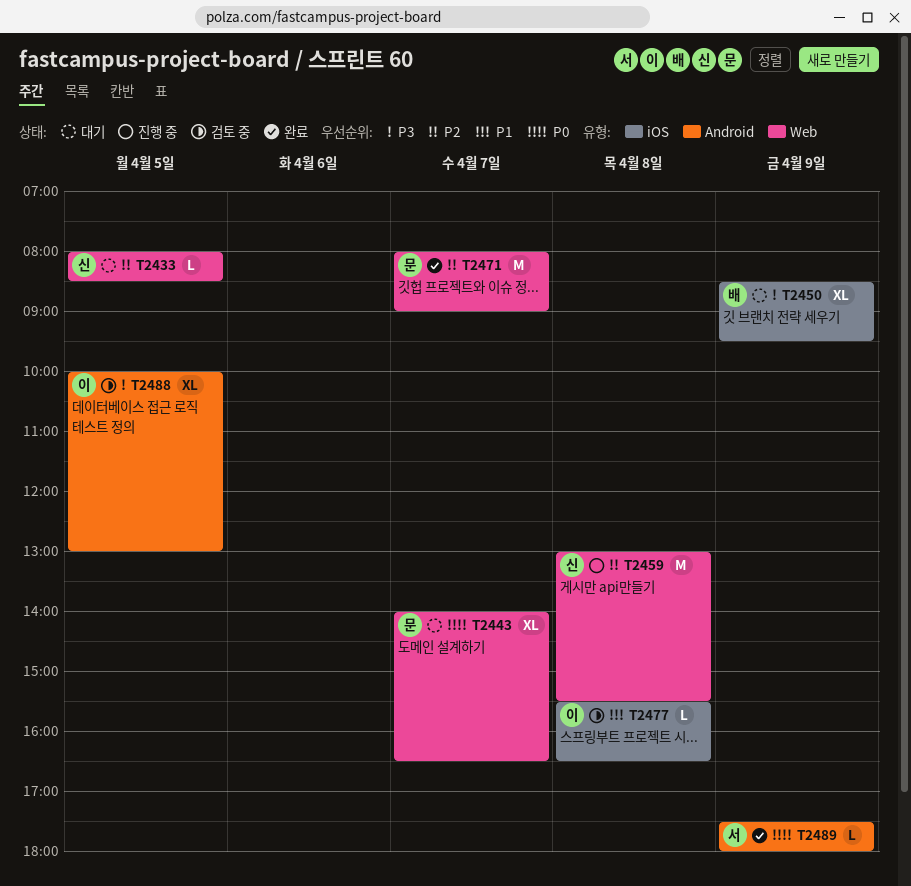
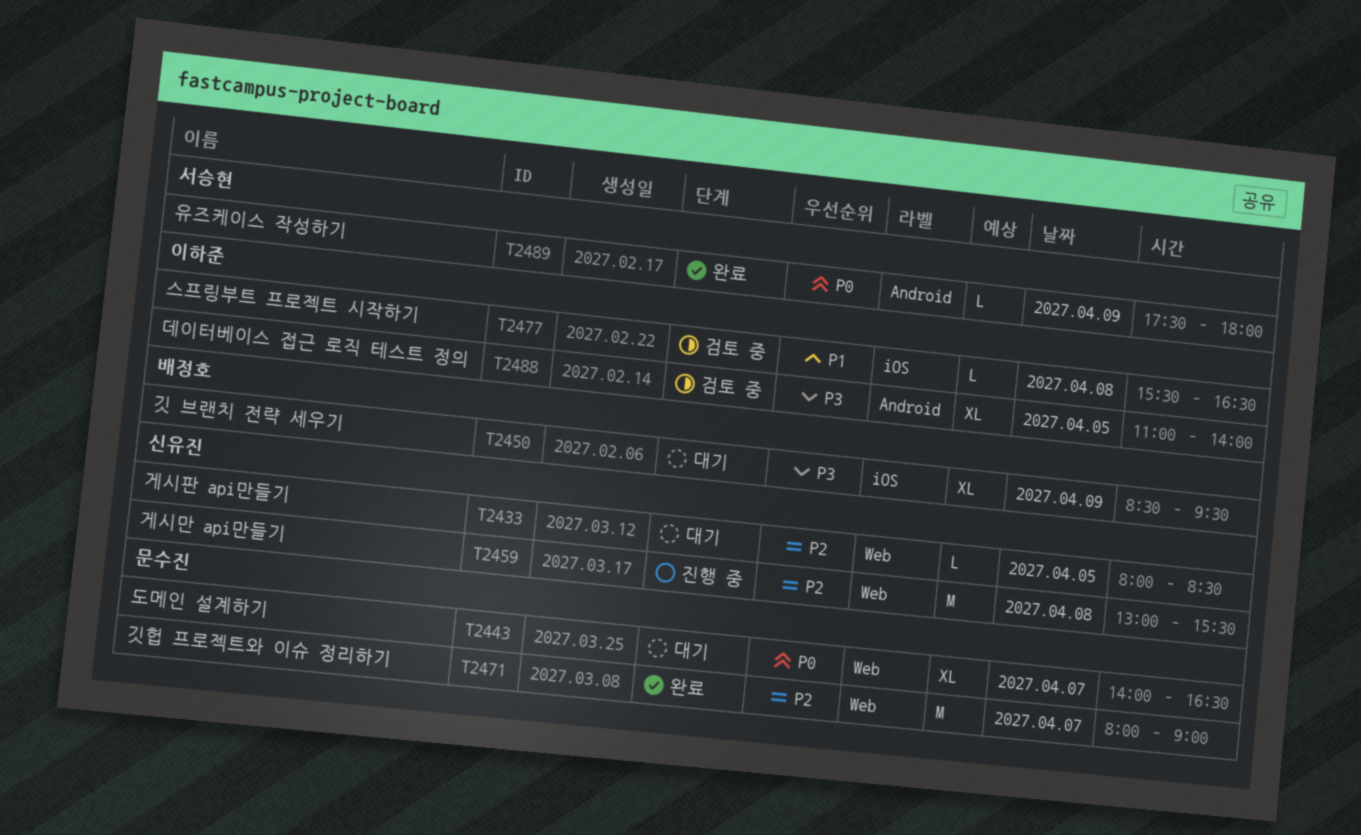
T2488, begins: 10:00 -> 11:00
T2488, ends: 13:00 -> 14:00

